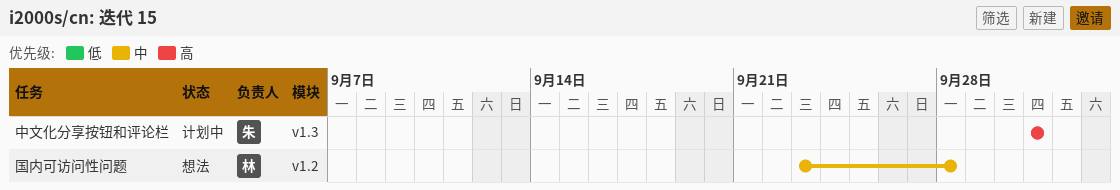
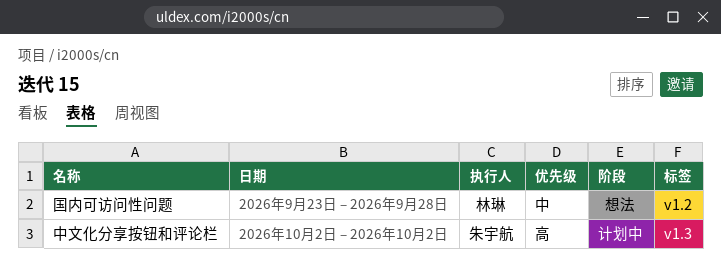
中文化分享按钮和评论栏, start: Oct 1 -> Oct 2
中文化分享按钮和评论栏, due: Oct 1 -> Oct 2

